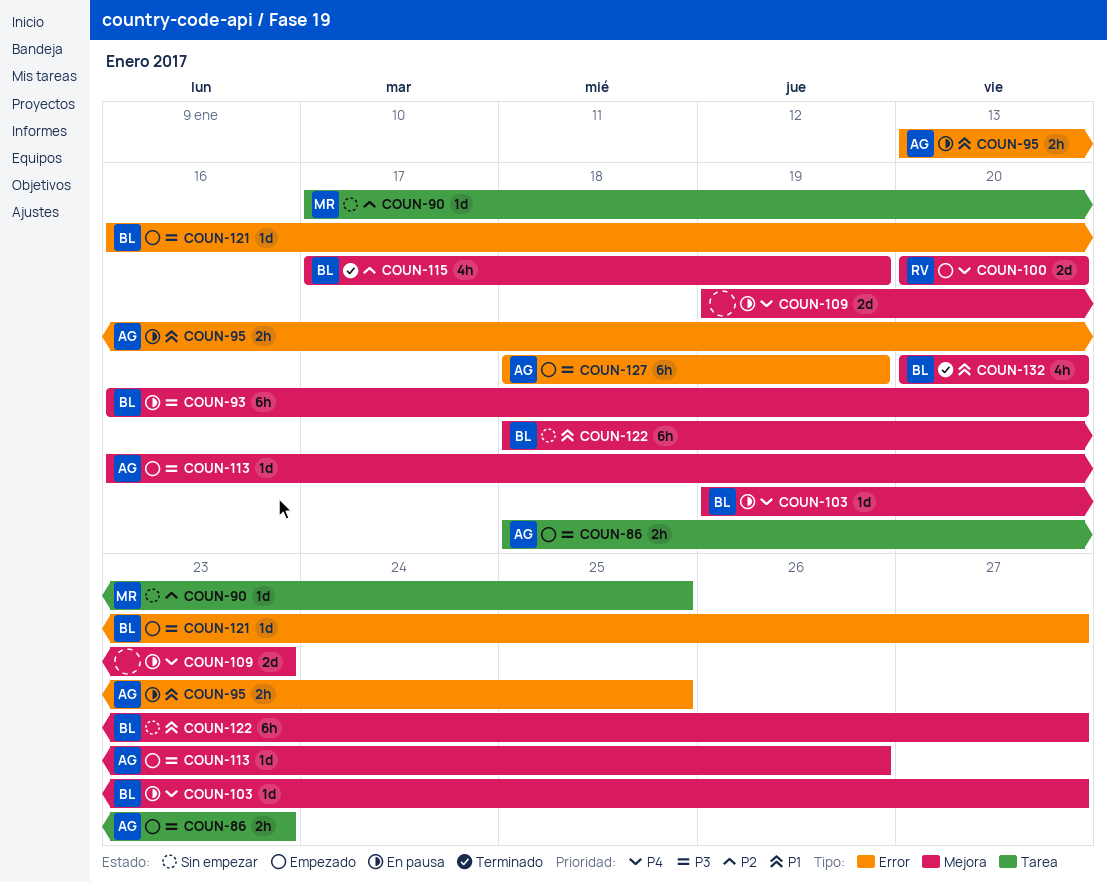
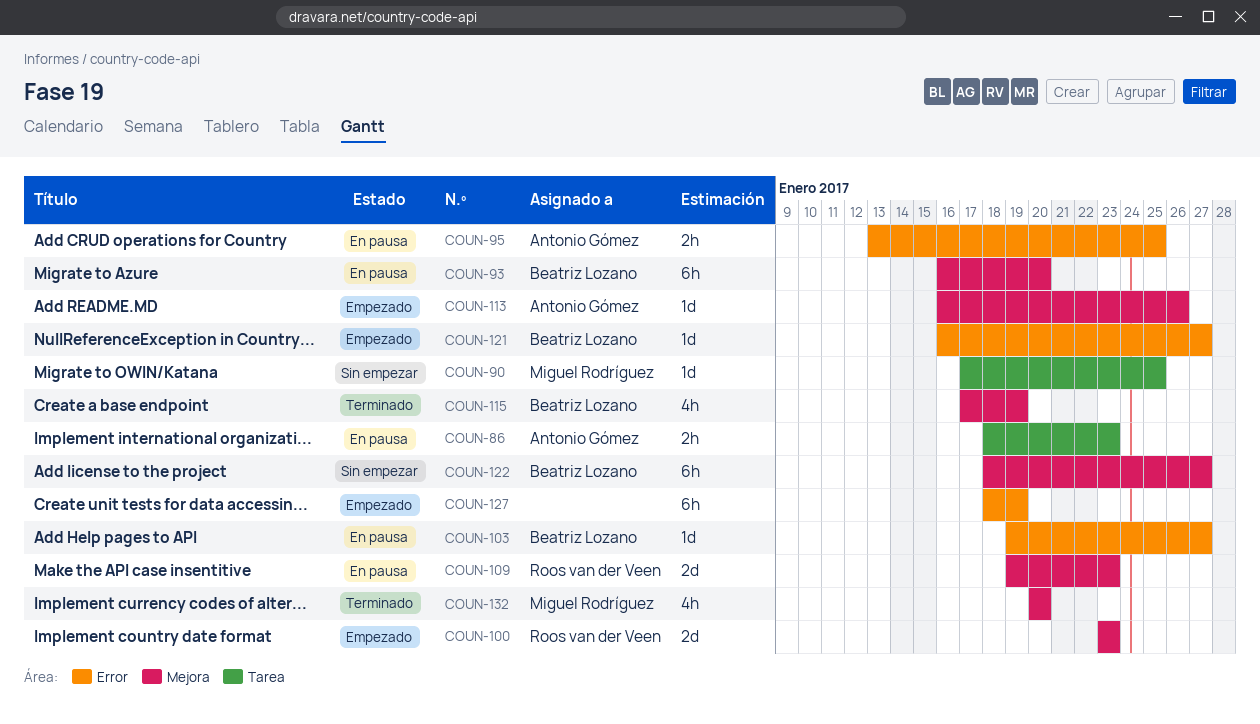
COUN-86, status: Empezado -> En pausa
COUN-100, start: Jan 20 -> Jan 23
COUN-100, due: Jan 20 -> Jan 23
COUN-103, label: Mejora -> Error
COUN-109, owner: none -> Roos van der Veen
COUN-127, owner: Antonio Gómez -> none
COUN-132, owner: Beatriz Lozano -> Miguel Rodríguez

